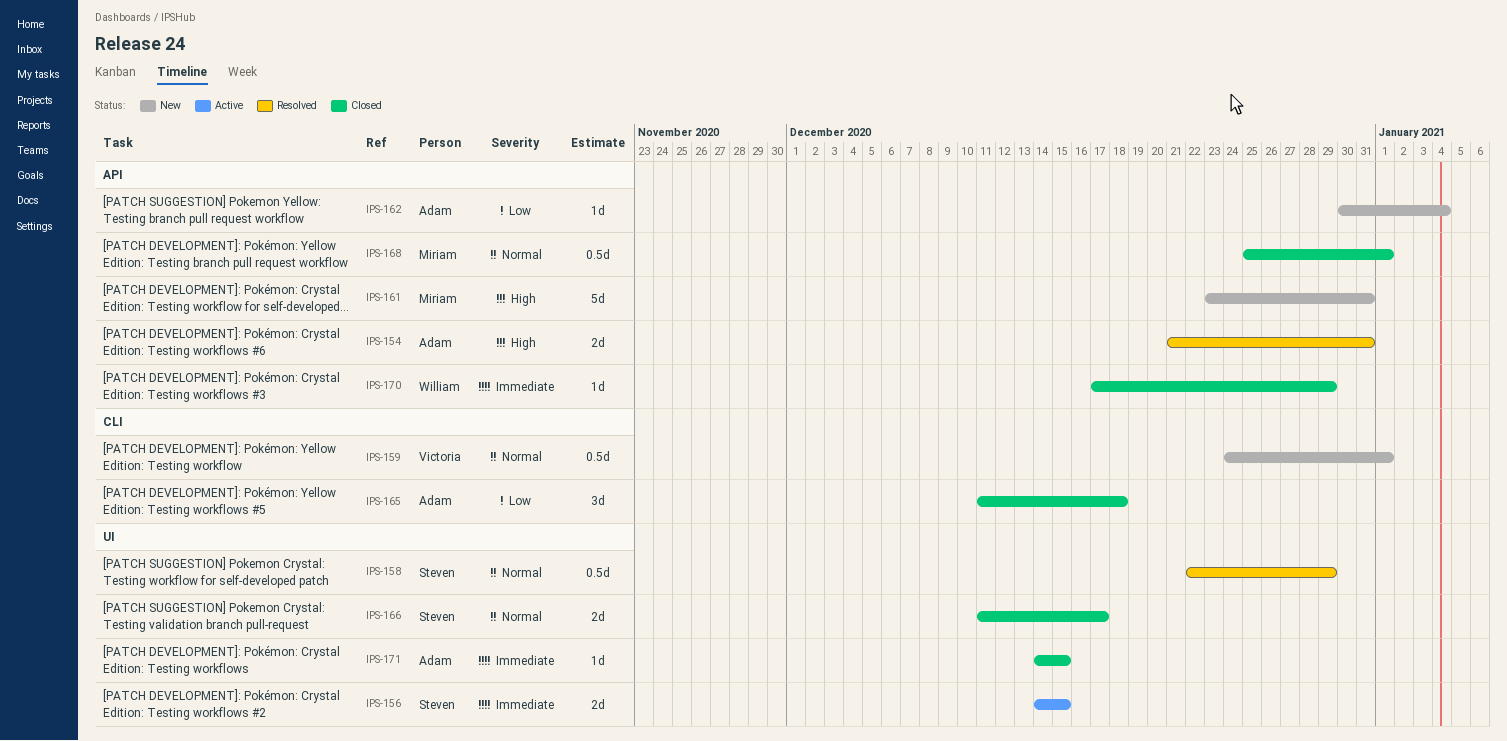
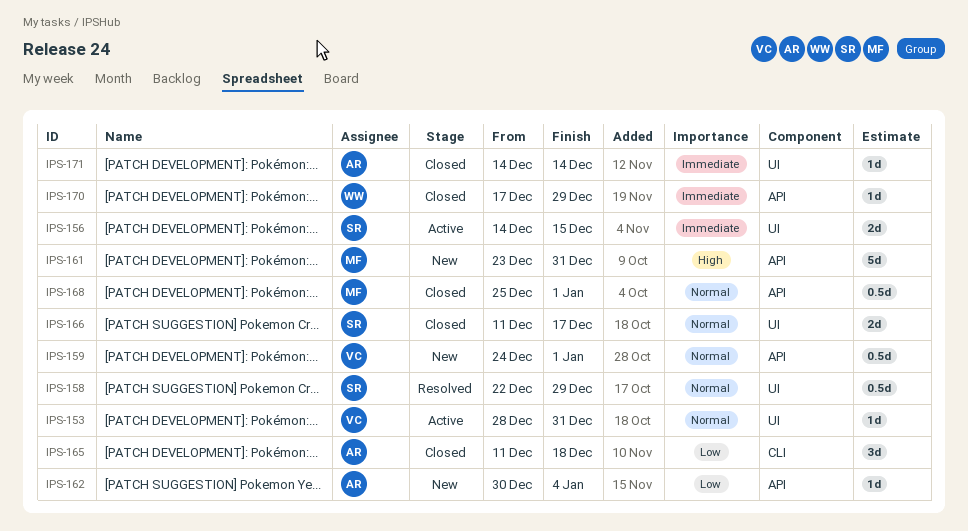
IPS-153: none -> present
IPS-154: present -> none
IPS-159, label: CLI -> API
IPS-171, due: Dec 15 -> Dec 14

